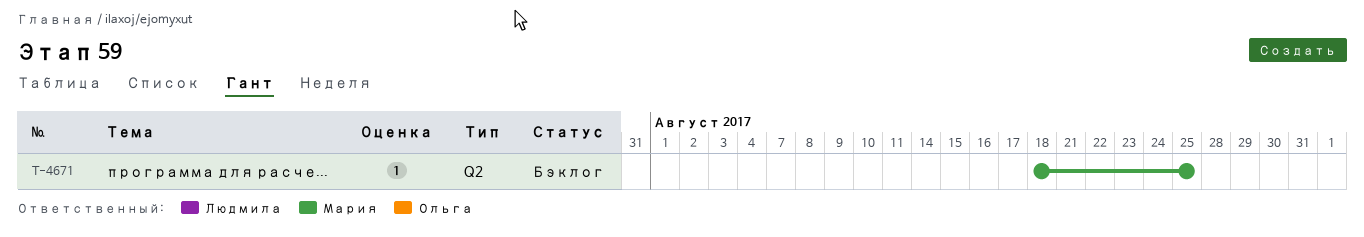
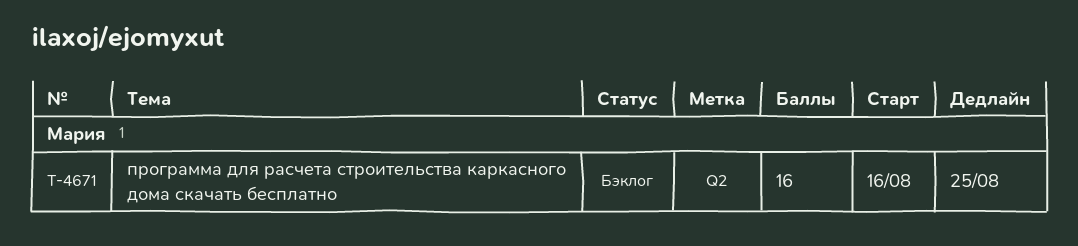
T-4671, estimate: 1 -> 16
T-4671, start: Aug 18 -> Aug 16

